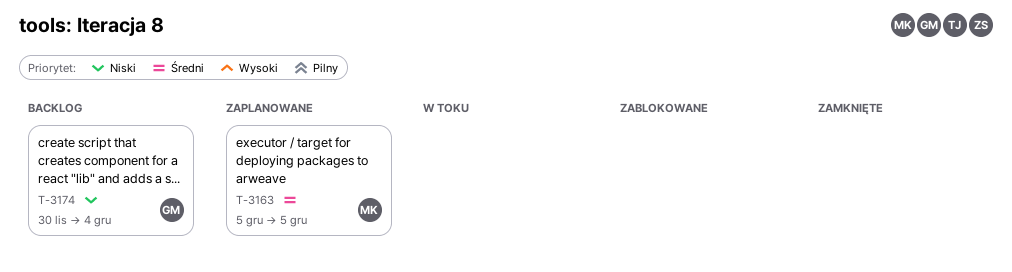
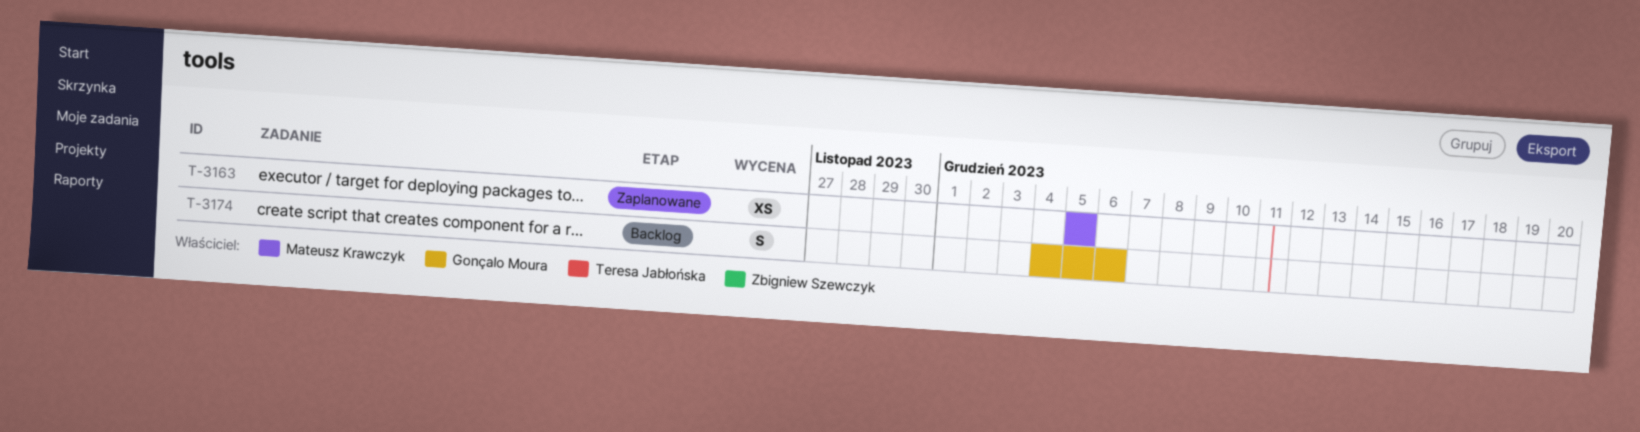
T-3174, start: Nov 30 -> Dec 4
T-3174, due: Dec 4 -> Dec 6

